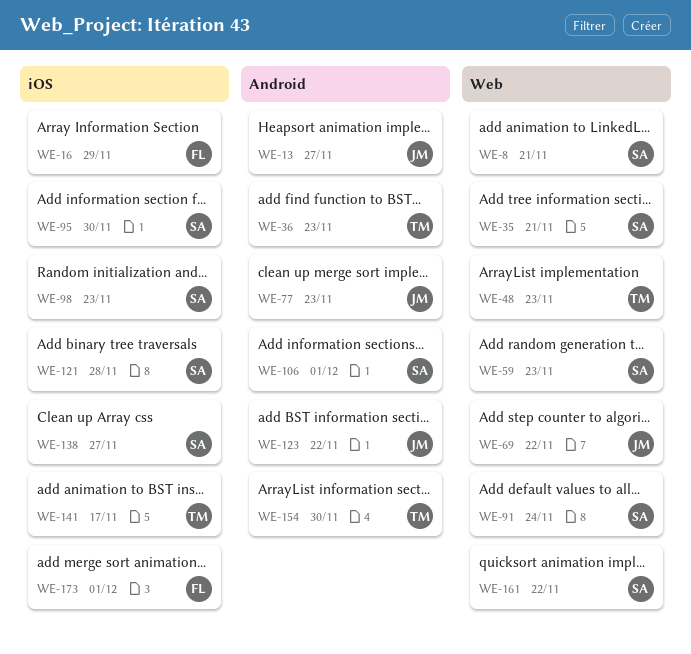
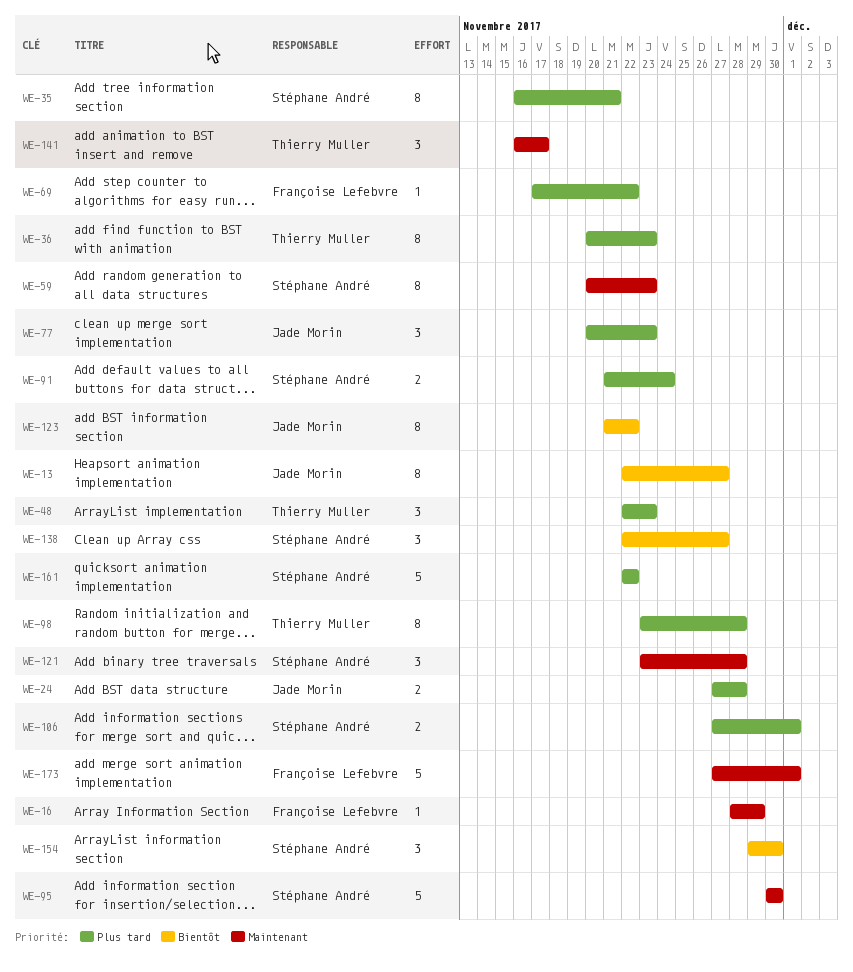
WE-8: present -> none
WE-24: none -> present
WE-69, owner: Jade Morin -> Françoise Lefebvre
WE-98, owner: Stéphane André -> Thierry Muller
WE-98, due: Nov 23 -> Nov 28
WE-154, owner: Thierry Muller -> Stéphane André

